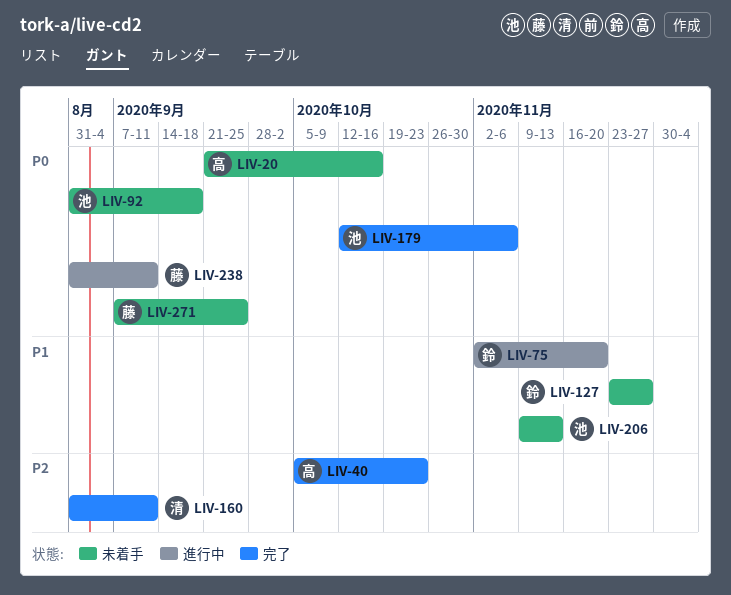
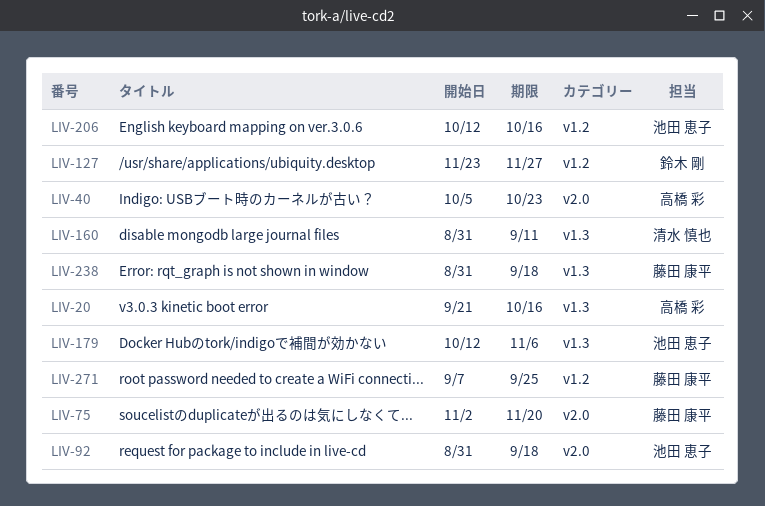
LIV-75, owner: 鈴木 剛 -> 藤田 康平
LIV-206, start: Nov 9 -> Oct 12
LIV-206, due: Nov 13 -> Oct 16
LIV-238, due: Sep 11 -> Sep 18

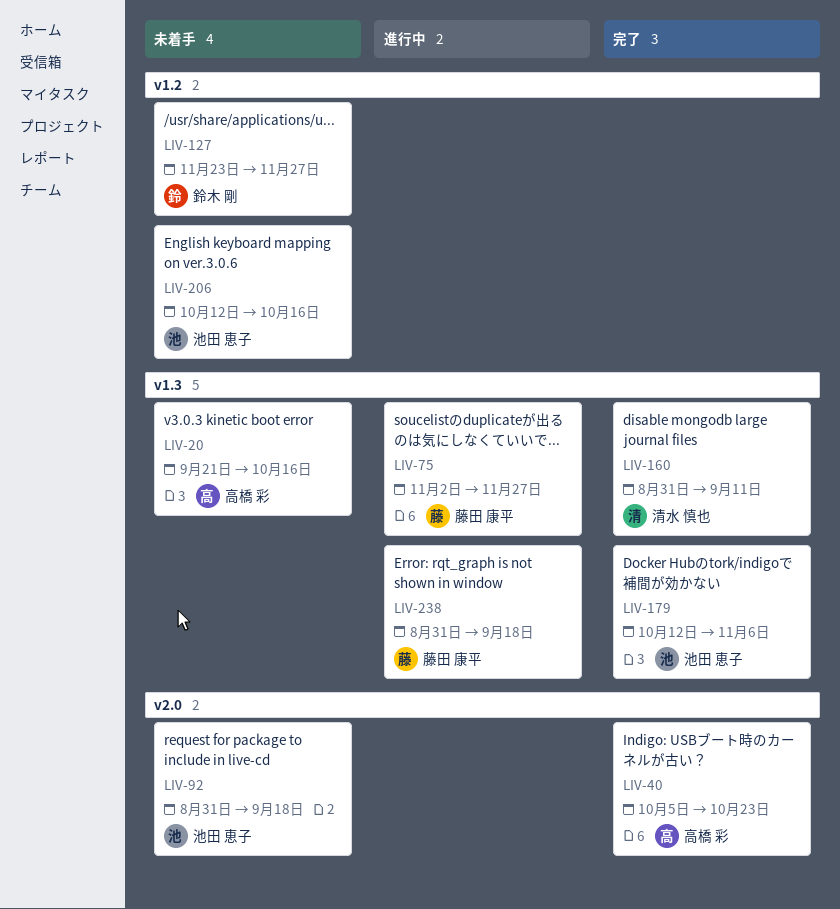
LIV-75, label: v2.0 -> v1.3
LIV-75, due: Nov 20 -> Nov 27
LIV-271: present -> none

